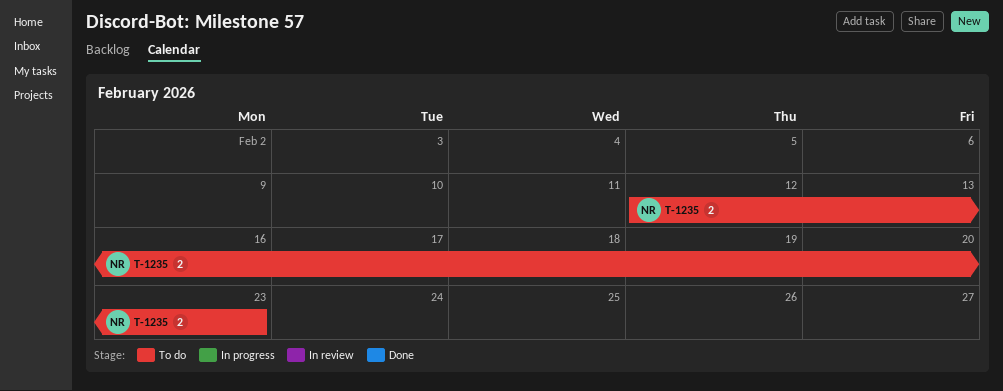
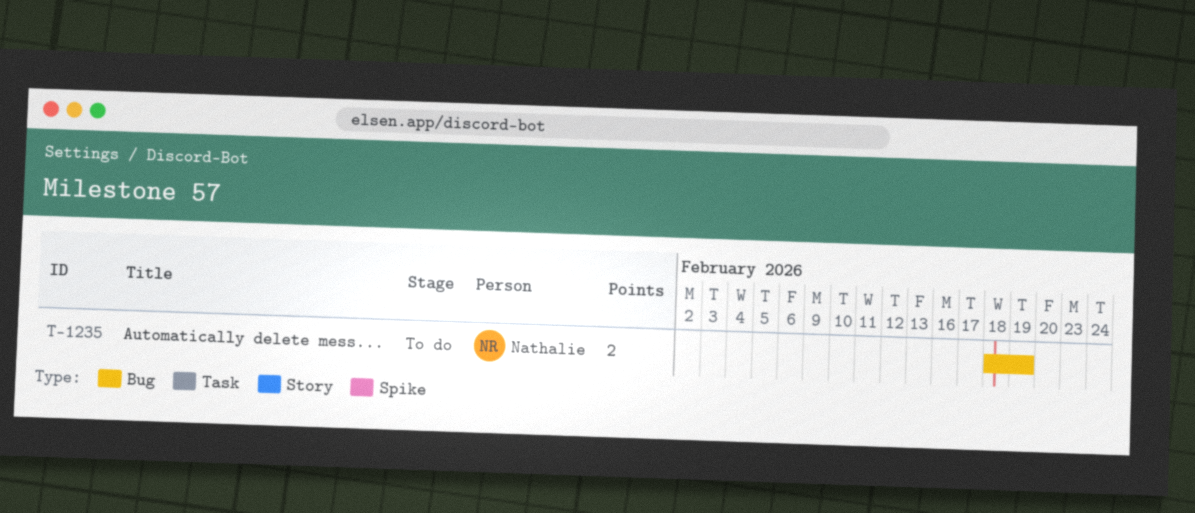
T-1235, start: Feb 12 -> Feb 18
T-1235, due: Feb 23 -> Feb 19

